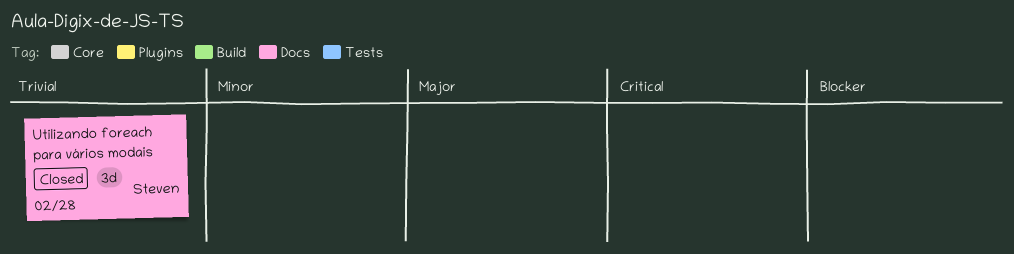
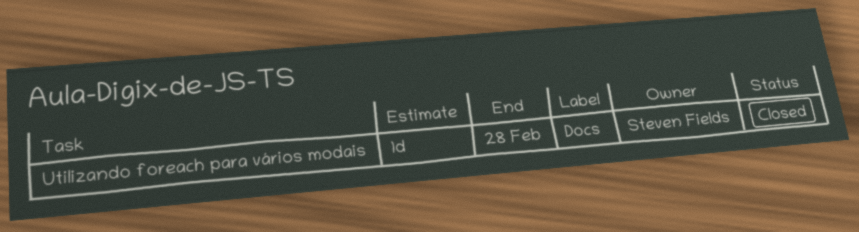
Utilizando foreach para vários modais, estimate: 3d -> 1d

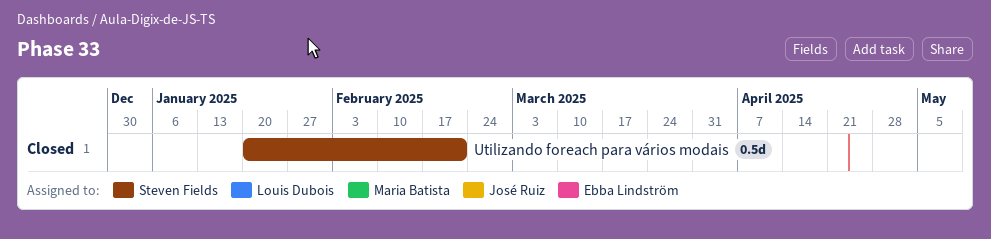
Utilizando foreach para vários modais, estimate: 1d -> 0.5d
Utilizando foreach para vários modais, due: Feb 28 -> Feb 21

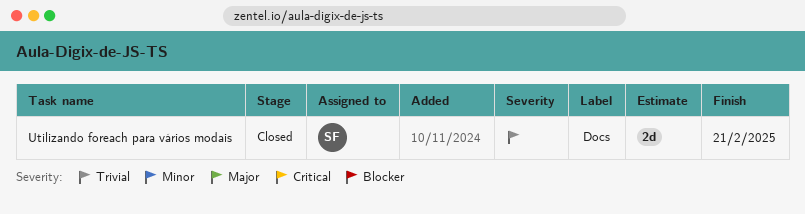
Utilizando foreach para vários modais, estimate: 0.5d -> 2d

